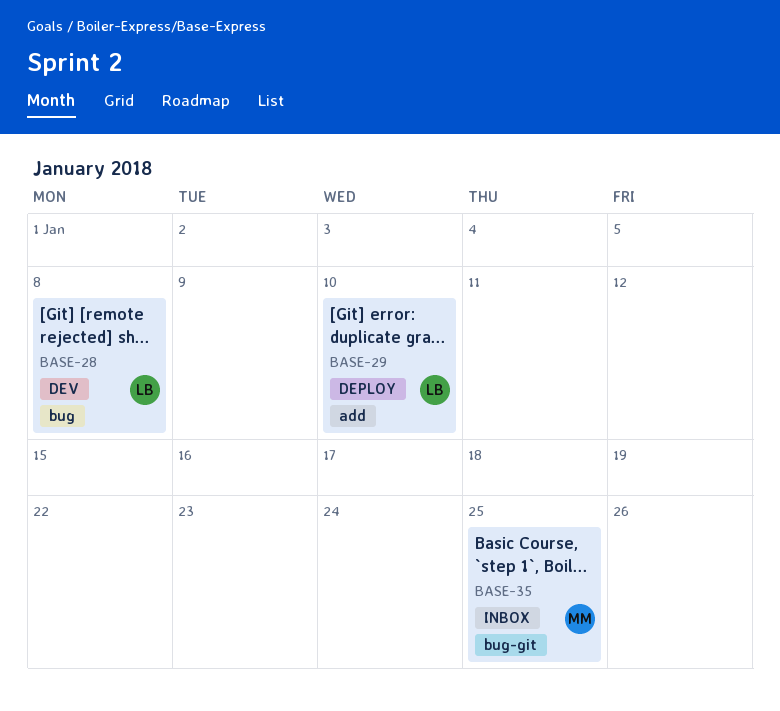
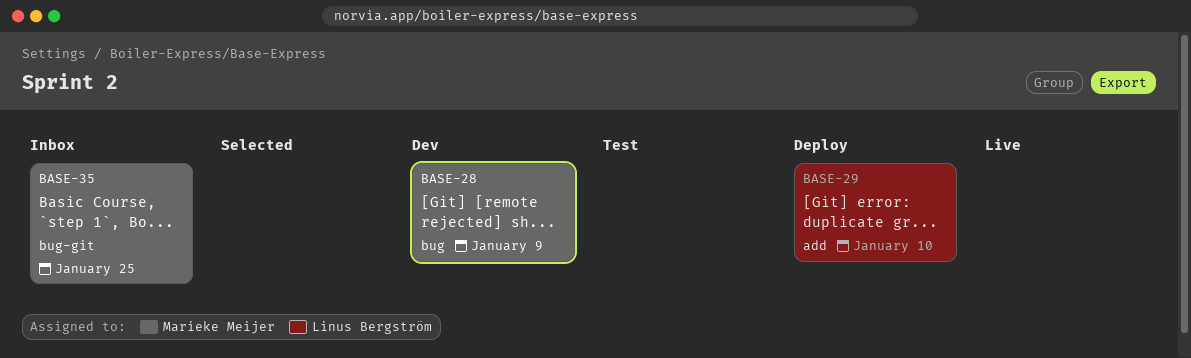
BASE-28, owner: Linus Bergström -> Marieke Meijer
BASE-28, due: Jan 8 -> Jan 9

